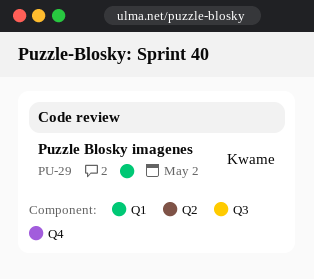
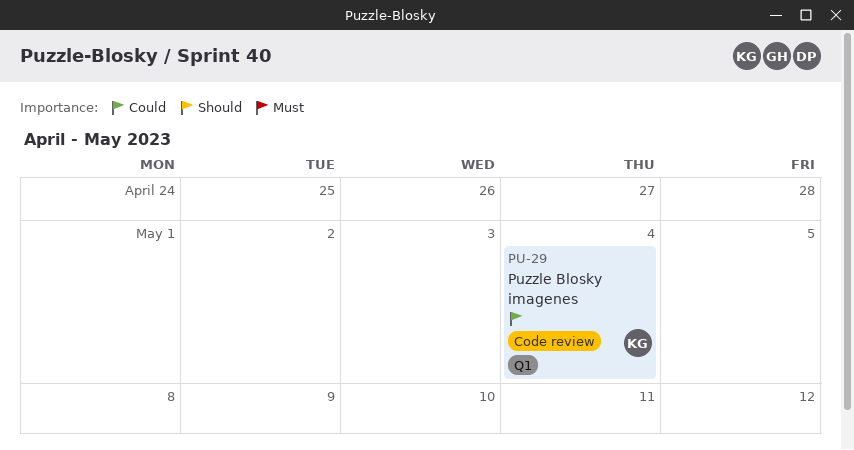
PU-29, due: May 2 -> May 4

